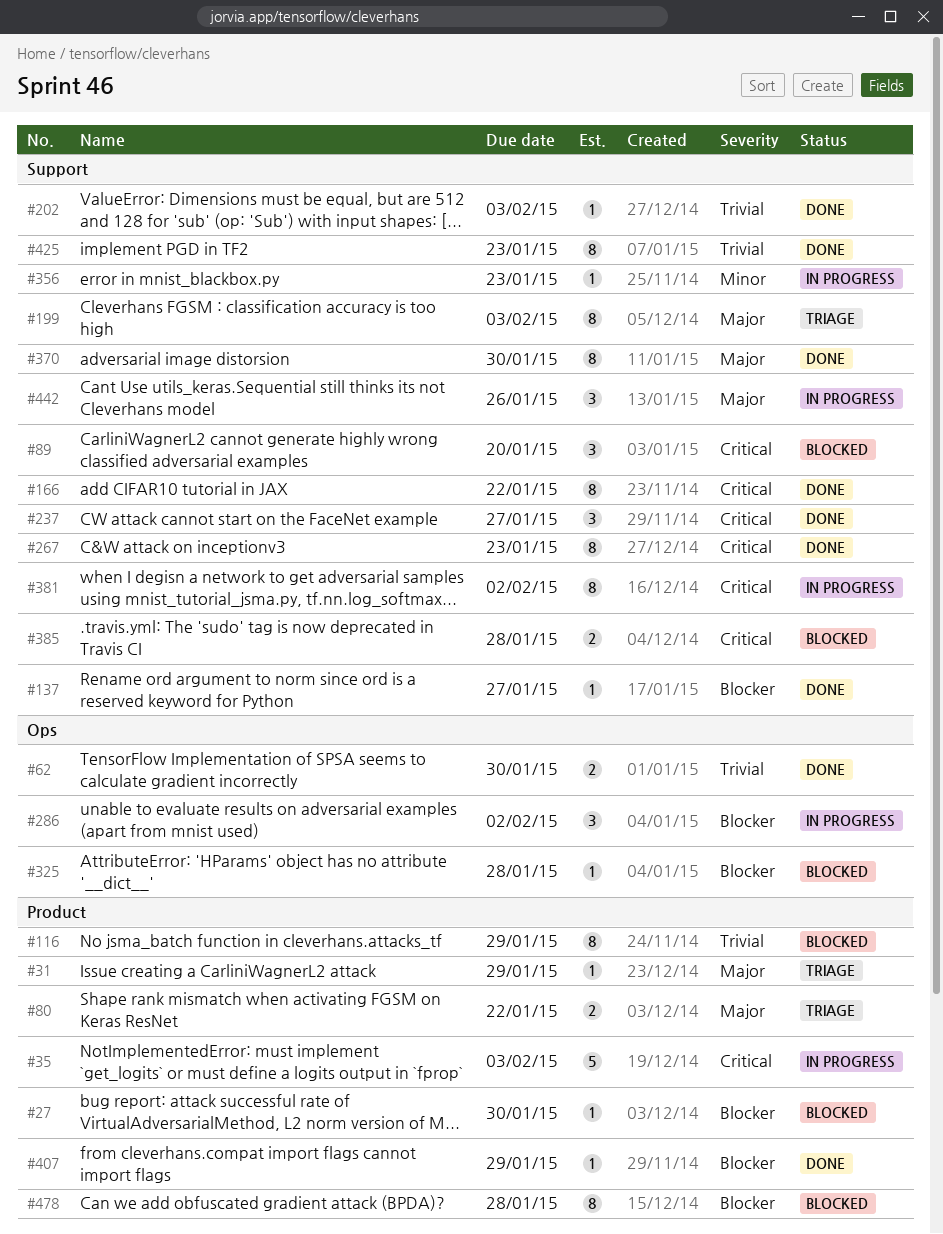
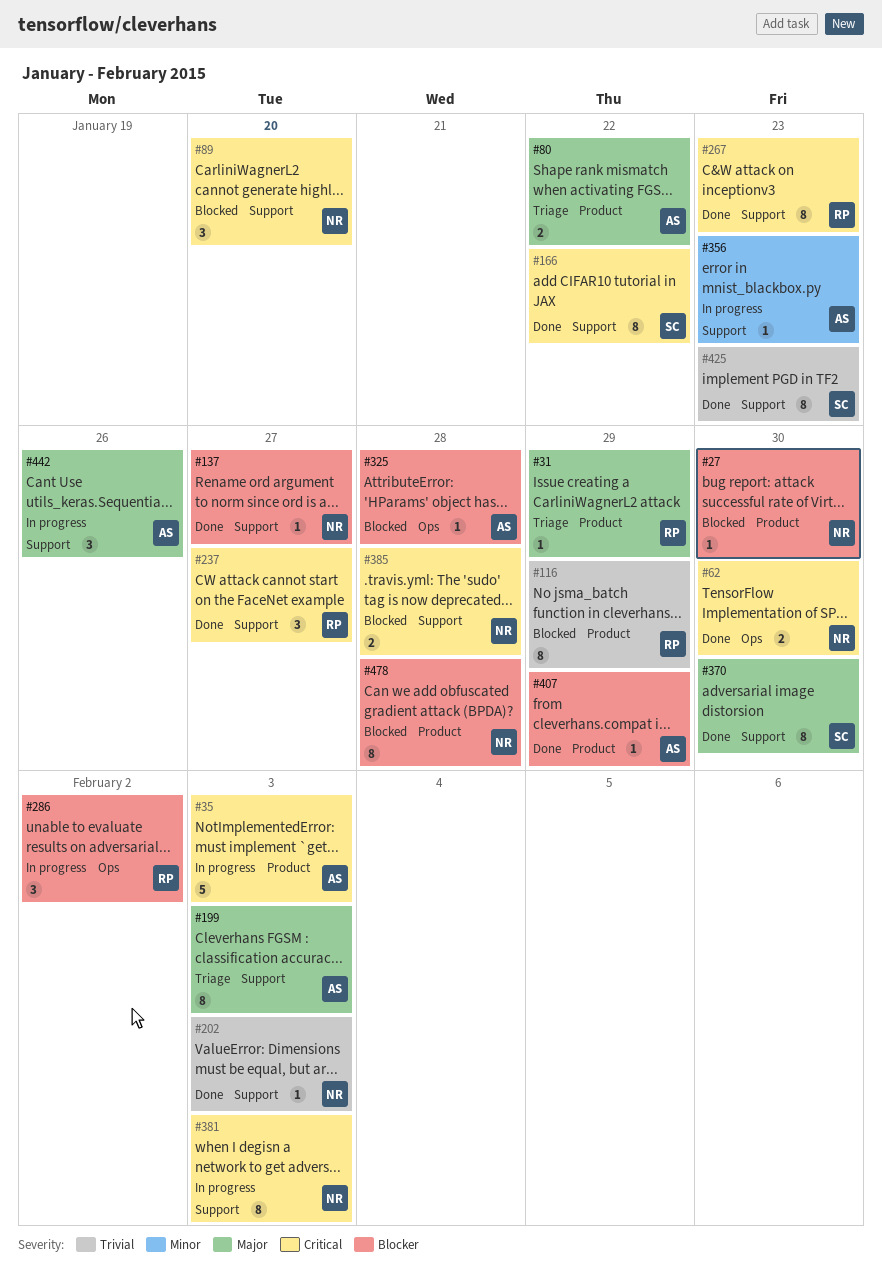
#62, priority: Trivial -> Critical
#381, due: Feb 2 -> Feb 3

